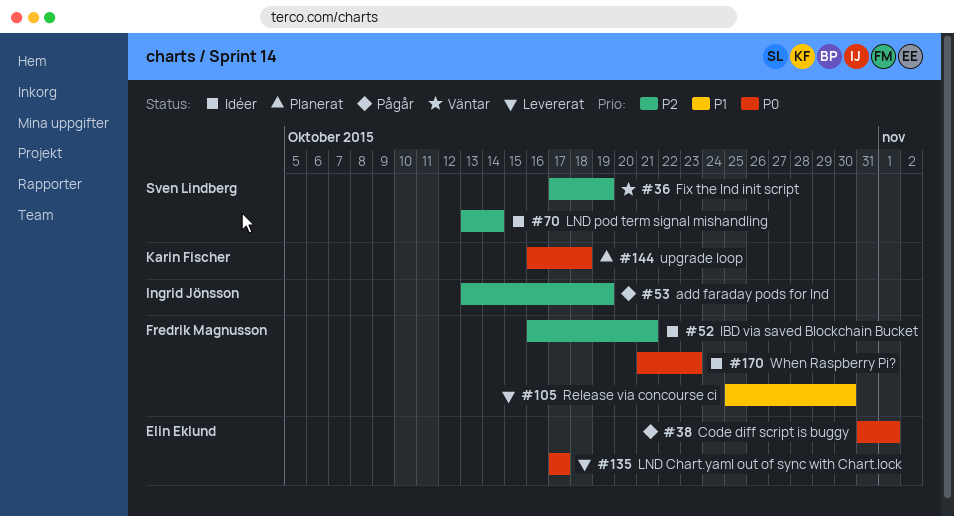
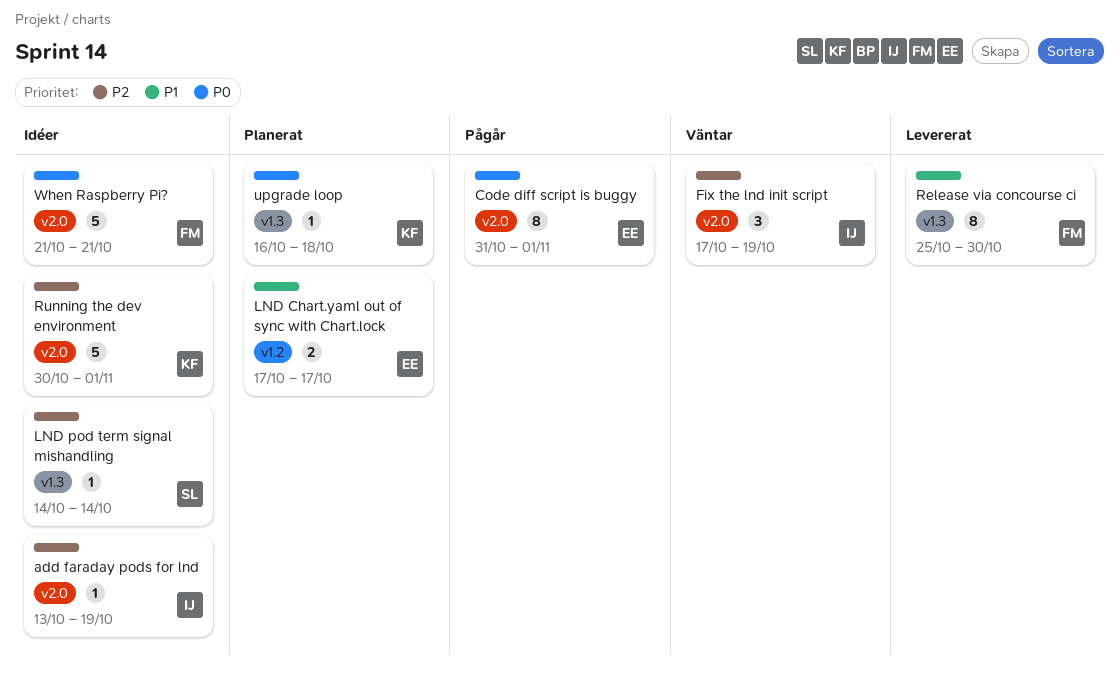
add faraday pods for lnd, status: Pågår -> Idéer
Fix the lnd init script, owner: Sven Lindberg -> Ingrid Jönsson
IBD via saved Blockchain Bucket: present -> none
LND Chart.yaml out of sync with Chart.lock, status: Levererat -> Planerat
LND Chart.yaml out of sync with Chart.lock, priority: P0 -> P1
LND pod term signal mishandling, start: Oct 13 -> Oct 14
Running the dev environment: none -> present
When Raspberry Pi?, due: Oct 23 -> Oct 21

